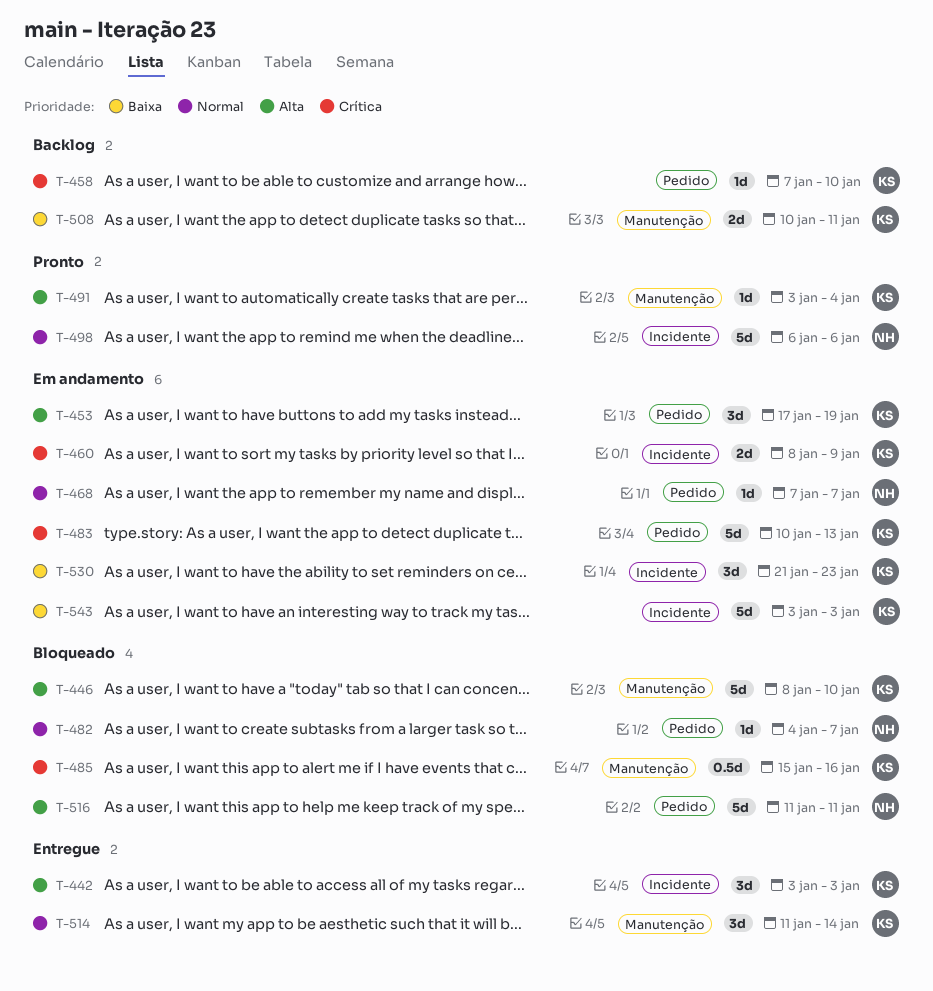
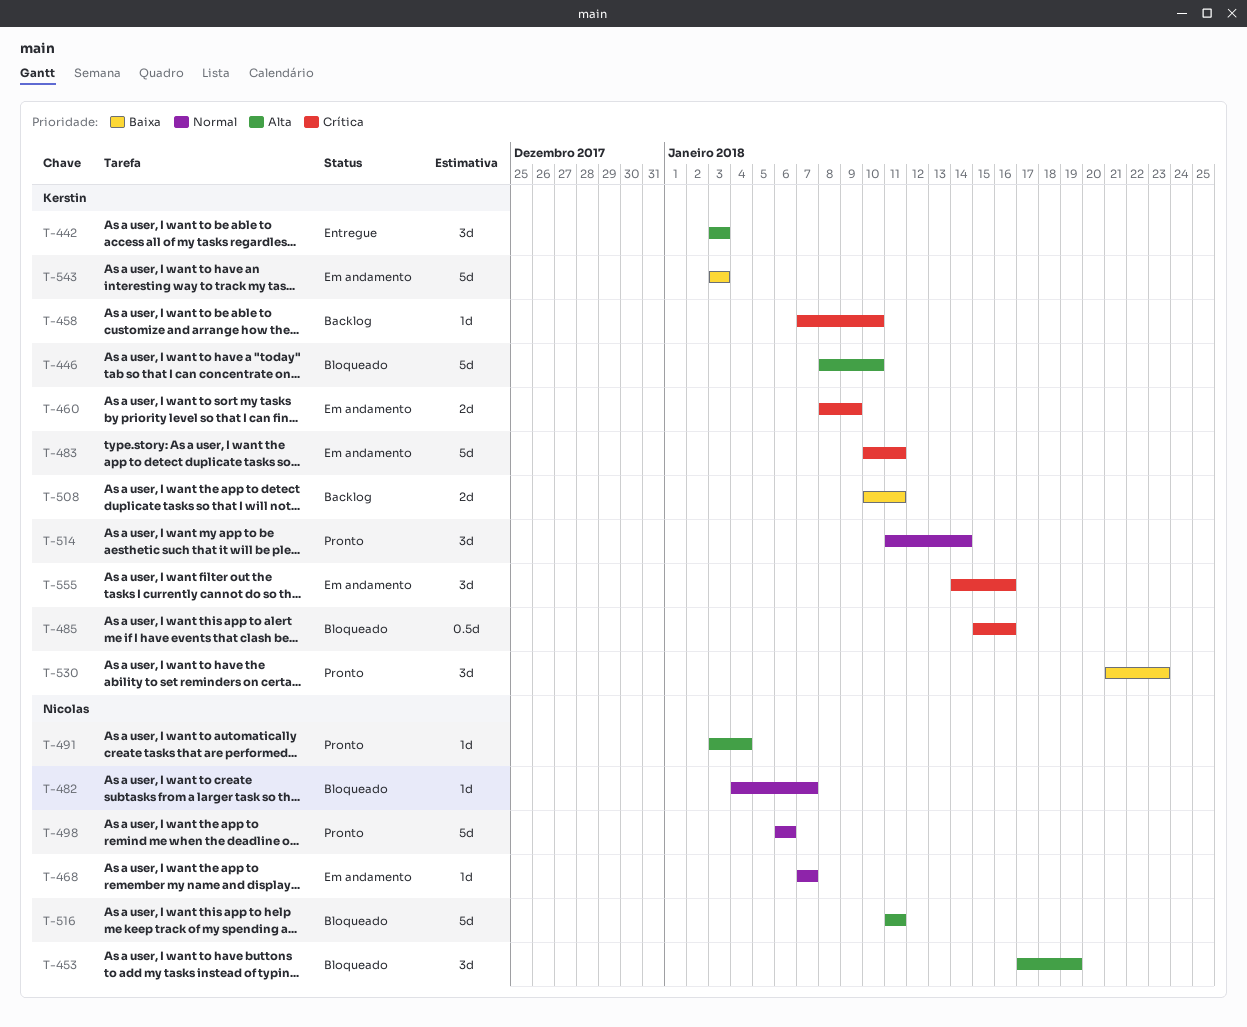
T-453, status: Em andamento -> Bloqueado
T-453, owner: Kerstin -> Nicolas
T-483, due: Jan 13 -> Jan 11
T-491, owner: Kerstin -> Nicolas
T-514, status: Entregue -> Pronto
T-530, status: Em andamento -> Pronto
T-555: none -> present

